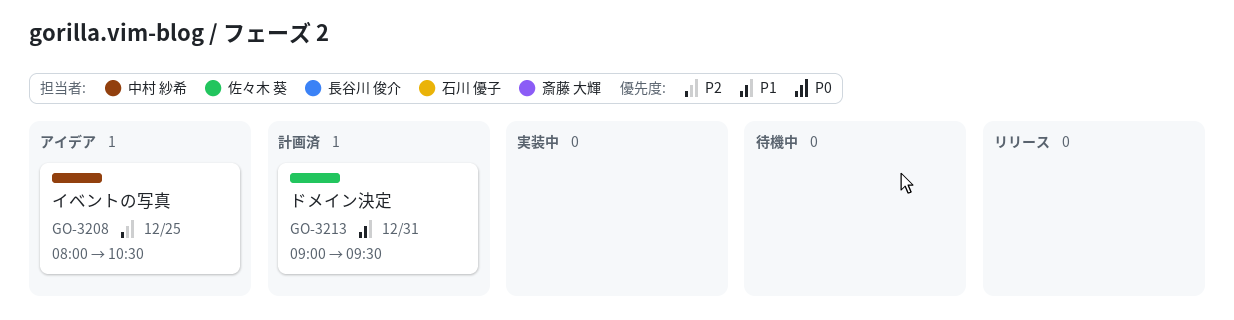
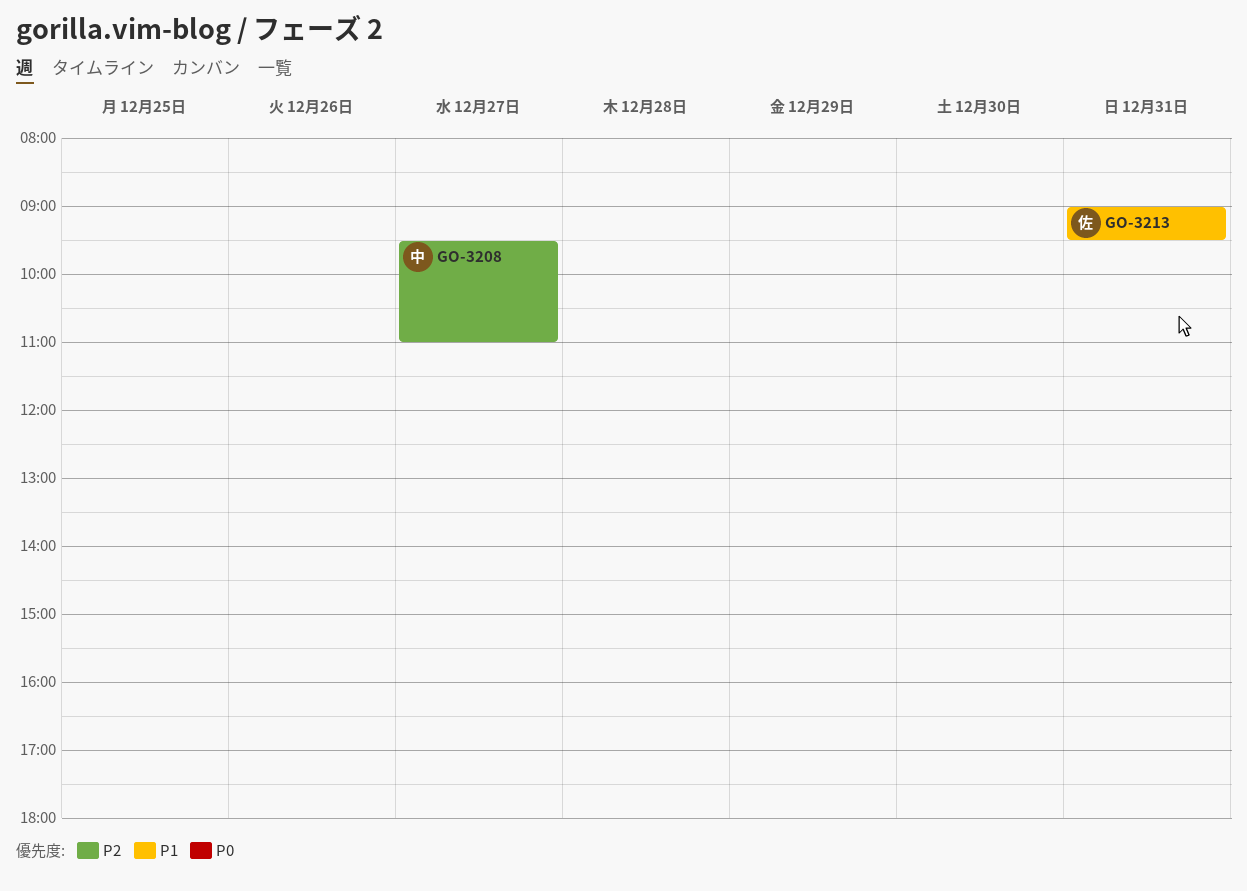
GO-3208, day: Dec 25 -> Dec 27
GO-3208, begins: 08:00 -> 09:30
GO-3208, ends: 10:30 -> 11:00

